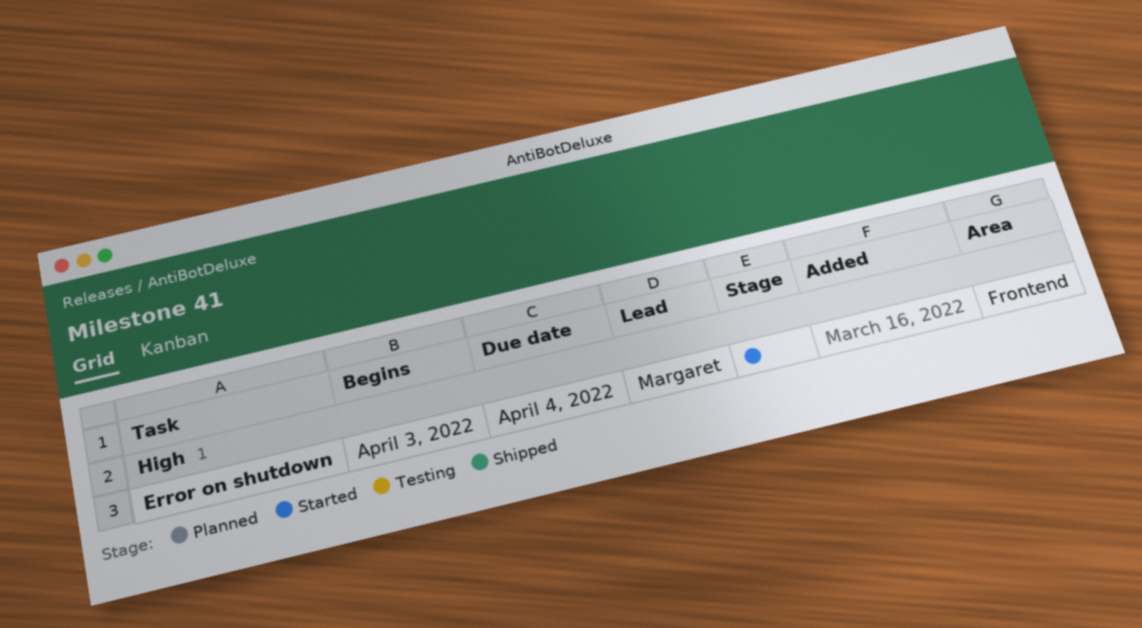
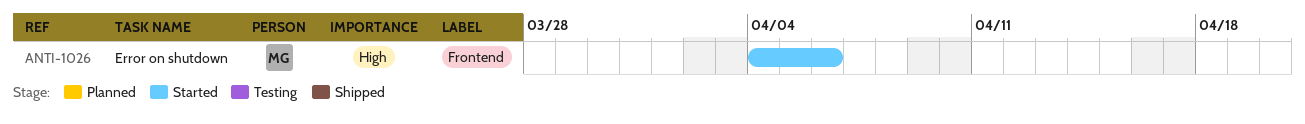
Error on shutdown, start: Apr 3 -> Apr 4
Error on shutdown, due: Apr 4 -> Apr 6

